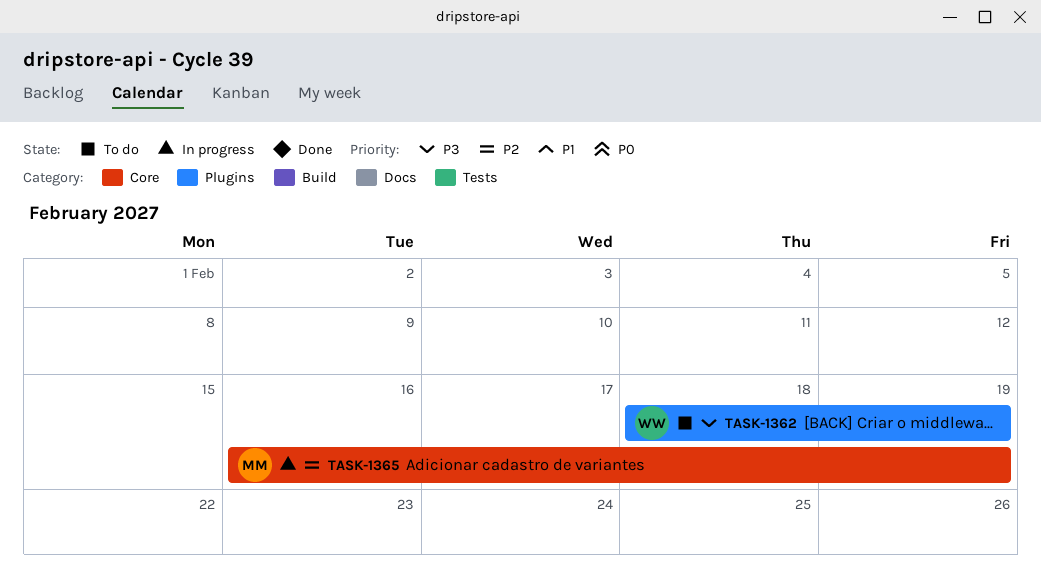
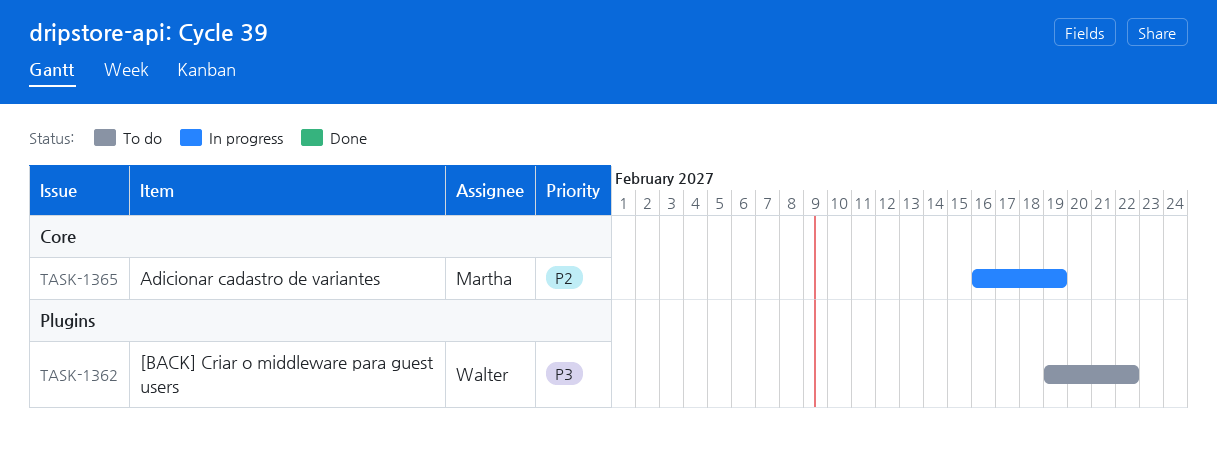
TASK-1362, start: Feb 18 -> Feb 19
TASK-1362, due: Feb 19 -> Feb 22

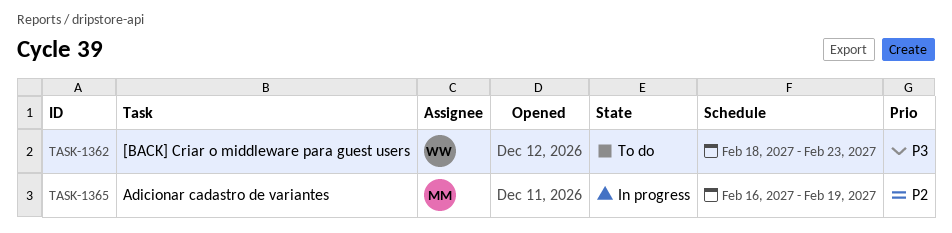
TASK-1362, start: Feb 19 -> Feb 18
TASK-1362, due: Feb 22 -> Feb 23

